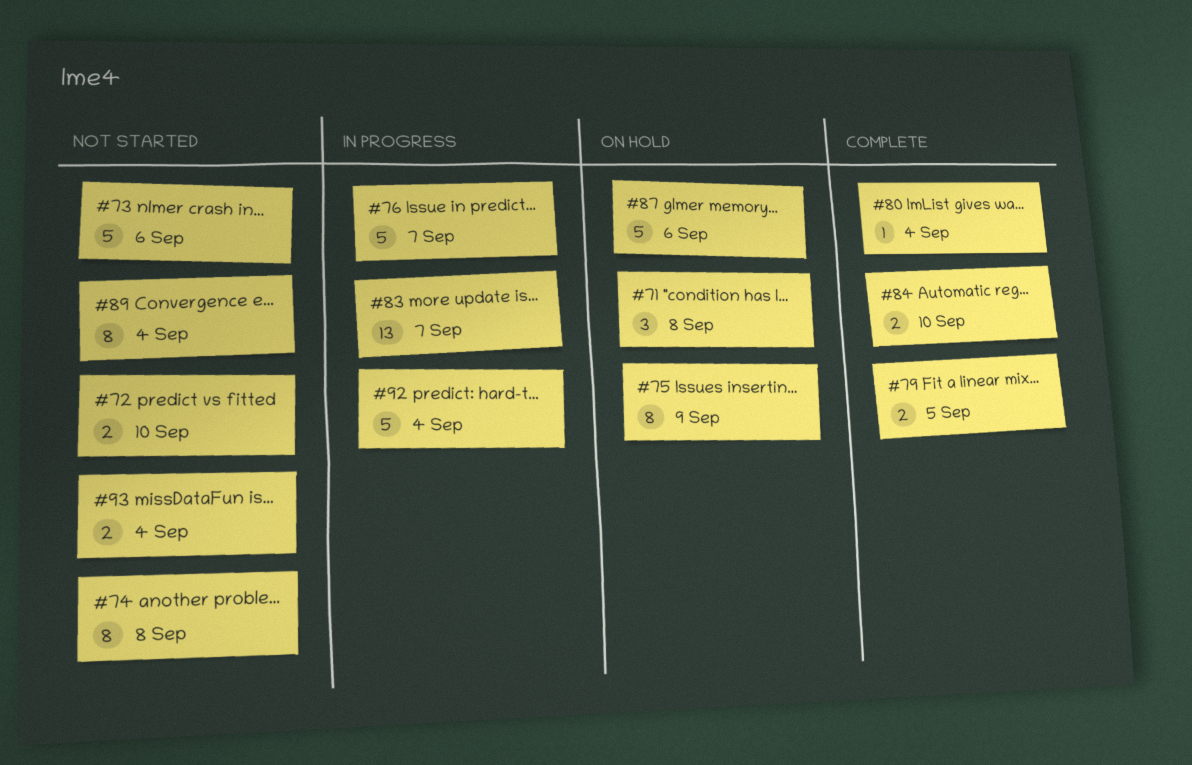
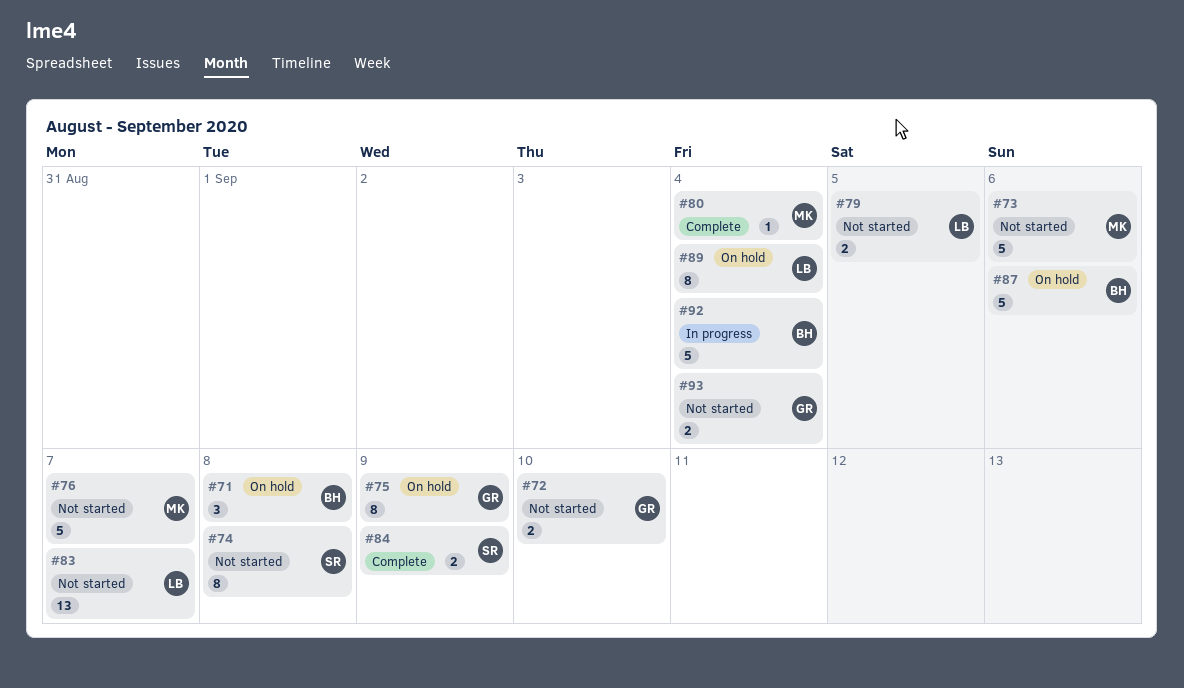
#76, status: In progress -> Not started
#79, status: Complete -> Not started
#83, status: In progress -> Not started
#84, due: Sep 10 -> Sep 9
#89, status: Not started -> On hold

